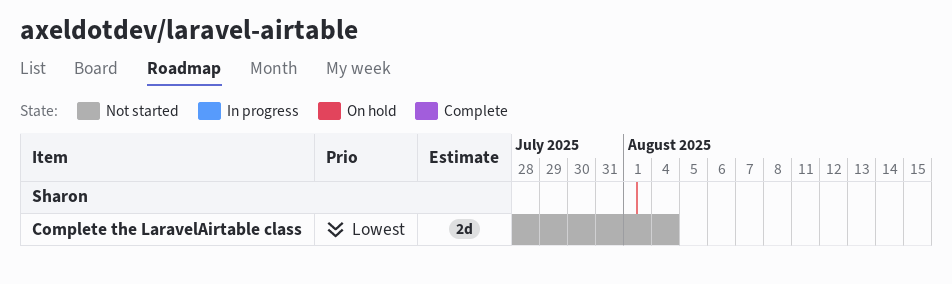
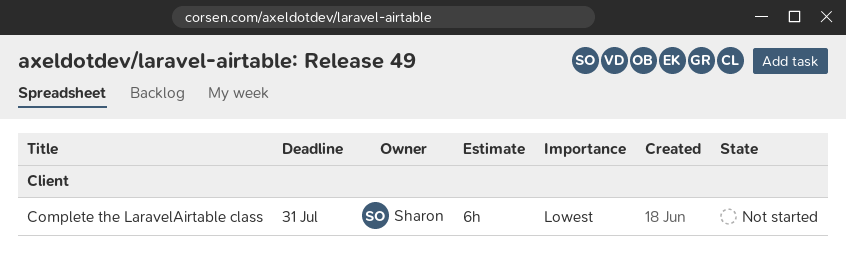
Complete the LaravelAirtable class, estimate: 2d -> 6h
Complete the LaravelAirtable class, due: Aug 4 -> Jul 31

